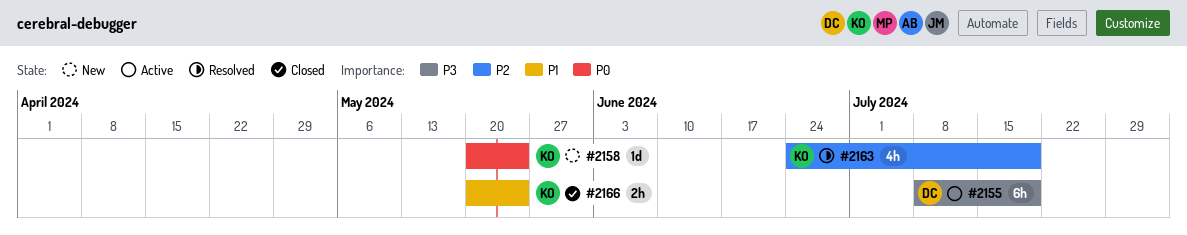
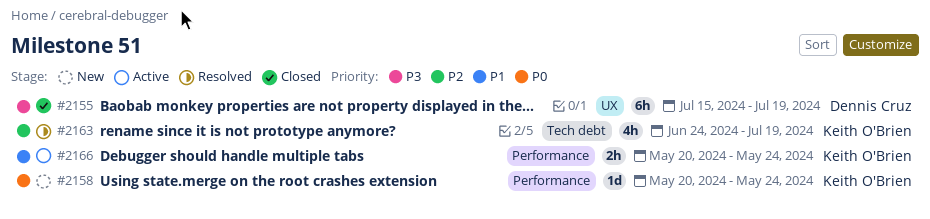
#2155, status: Active -> Closed
#2155, start: Jul 8 -> Jul 15
#2166, status: Closed -> Active

